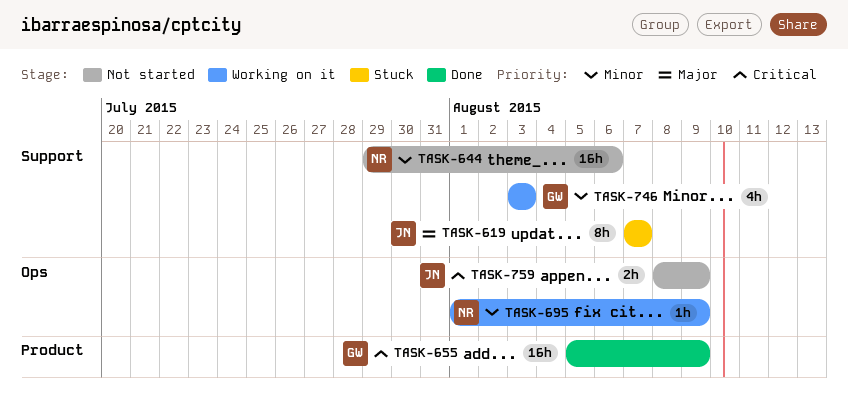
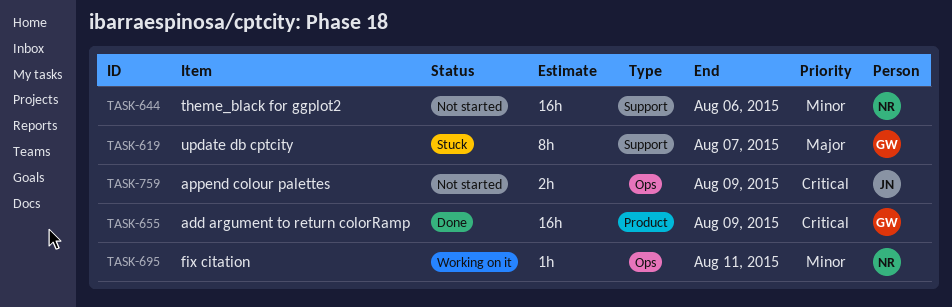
TASK-619, owner: JN -> GW
TASK-695, due: Aug 9 -> Aug 11
TASK-746: present -> none

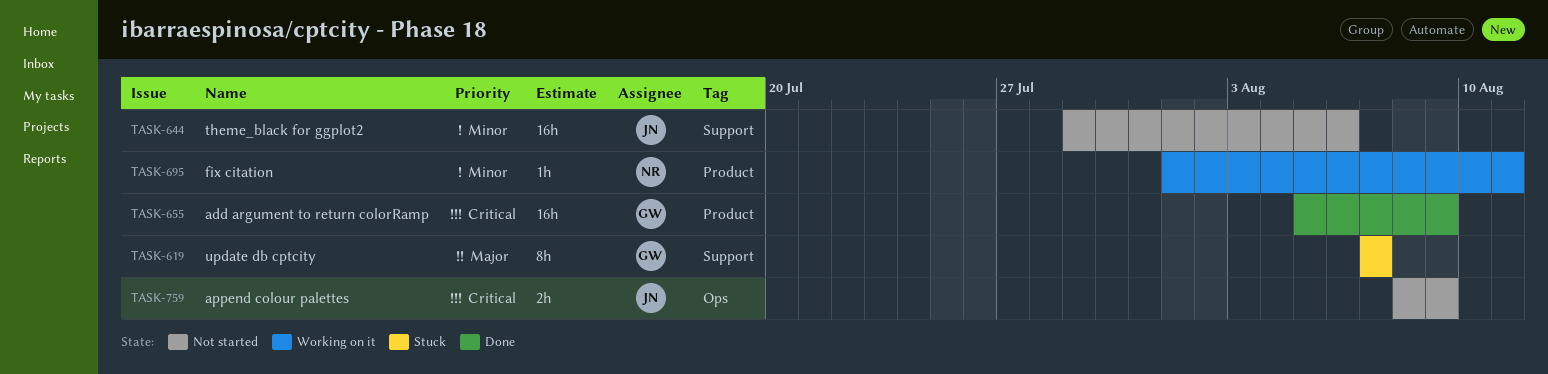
TASK-644, owner: NR -> JN
TASK-695, label: Ops -> Product

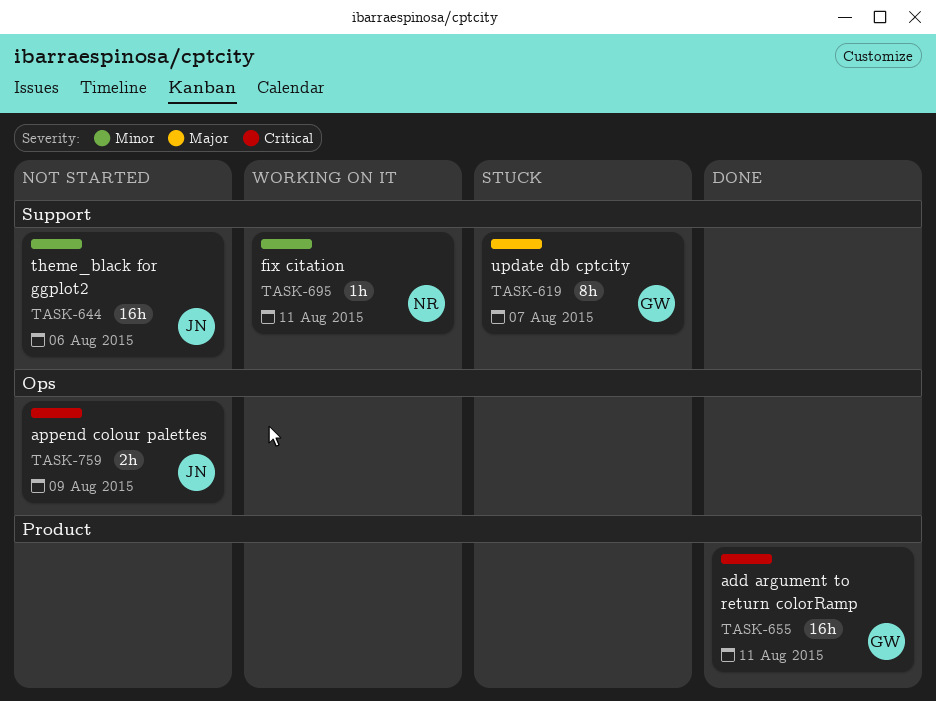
TASK-655, due: Aug 9 -> Aug 11
TASK-695, label: Product -> Support

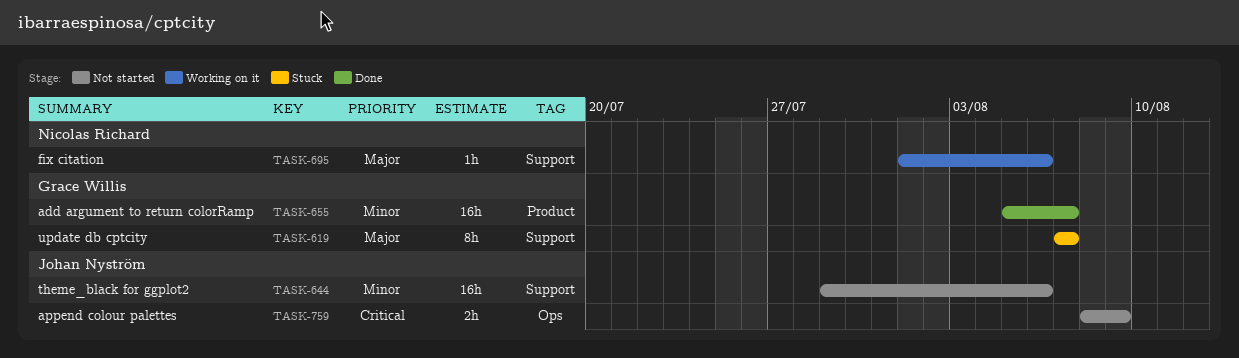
TASK-655, priority: Critical -> Minor
TASK-655, due: Aug 11 -> Aug 7
TASK-695, priority: Minor -> Major
TASK-695, due: Aug 11 -> Aug 6

